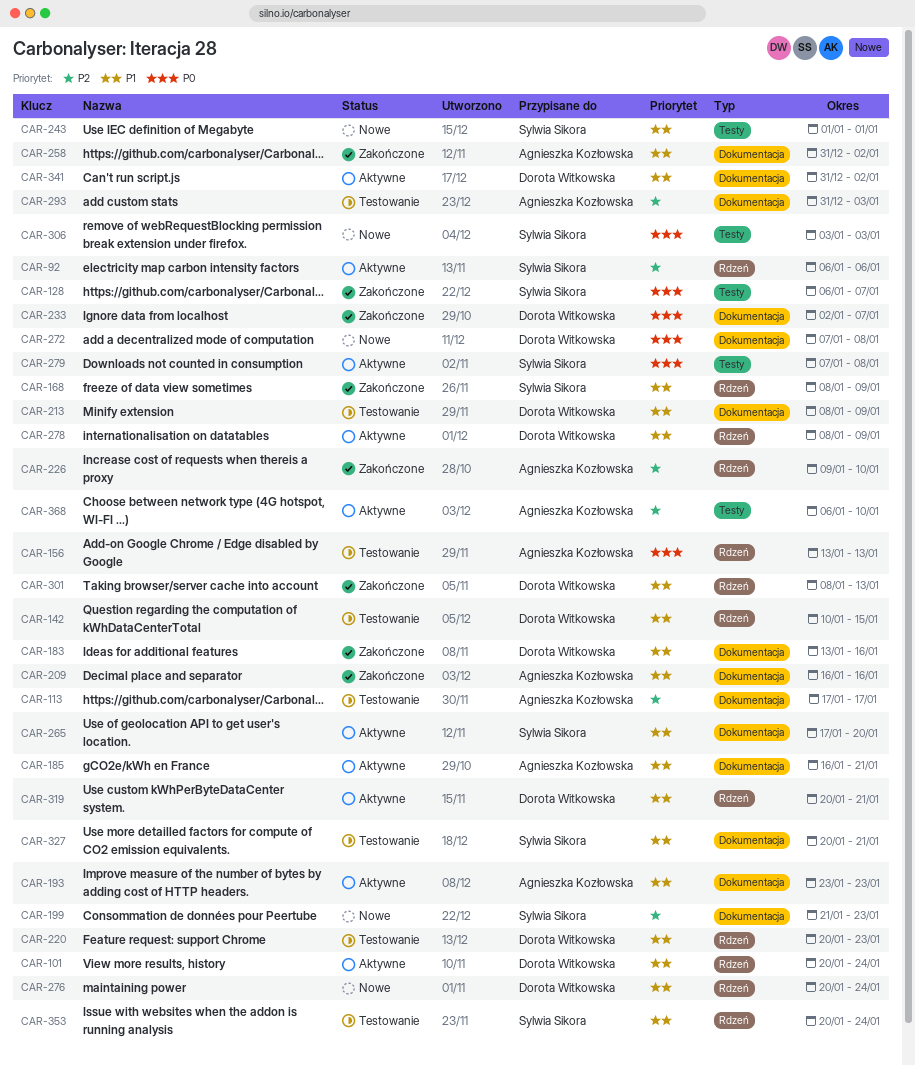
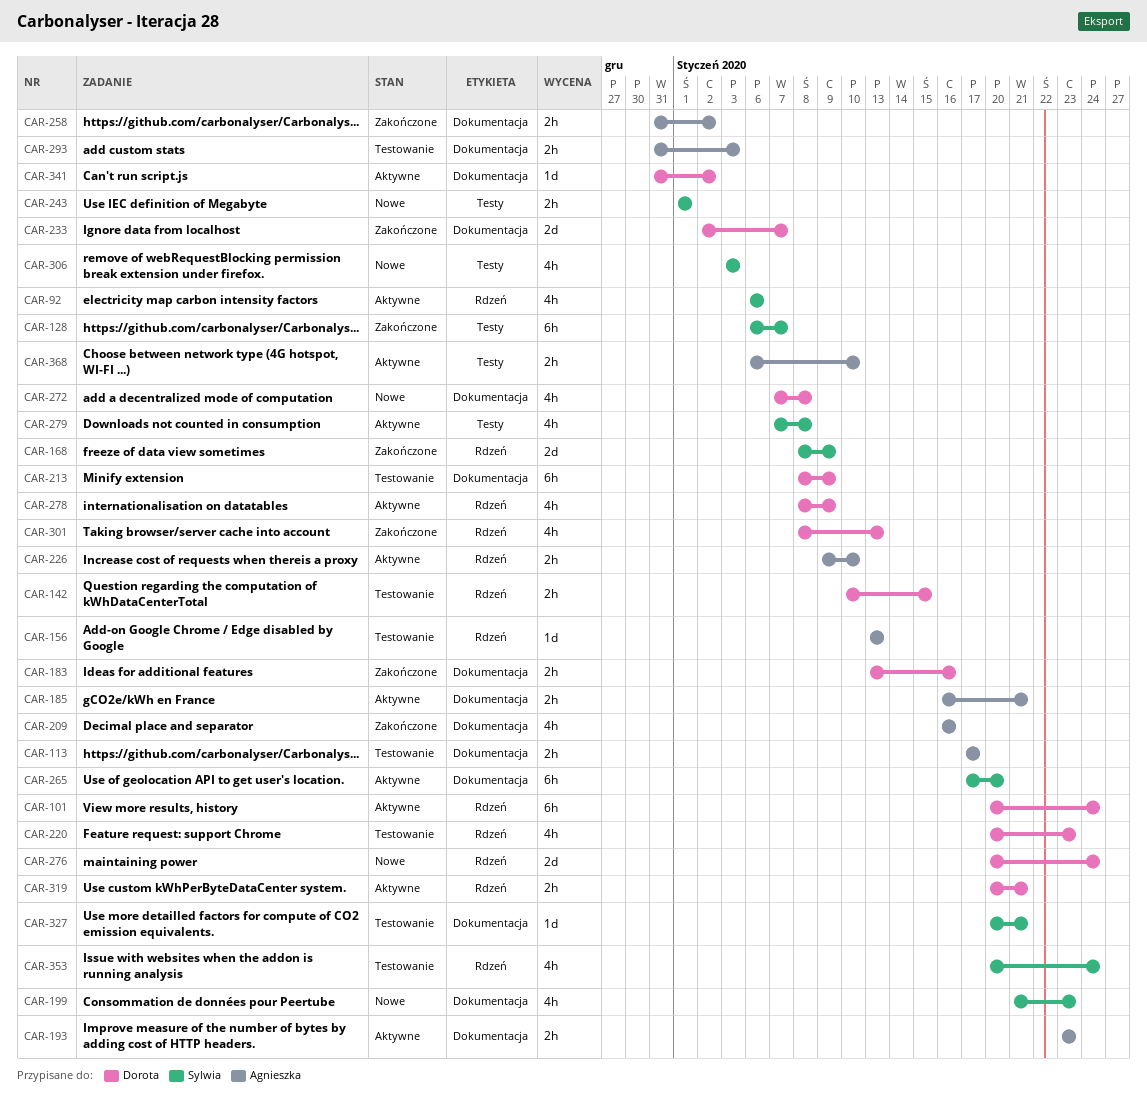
CAR-226, status: Zakończone -> Aktywne

